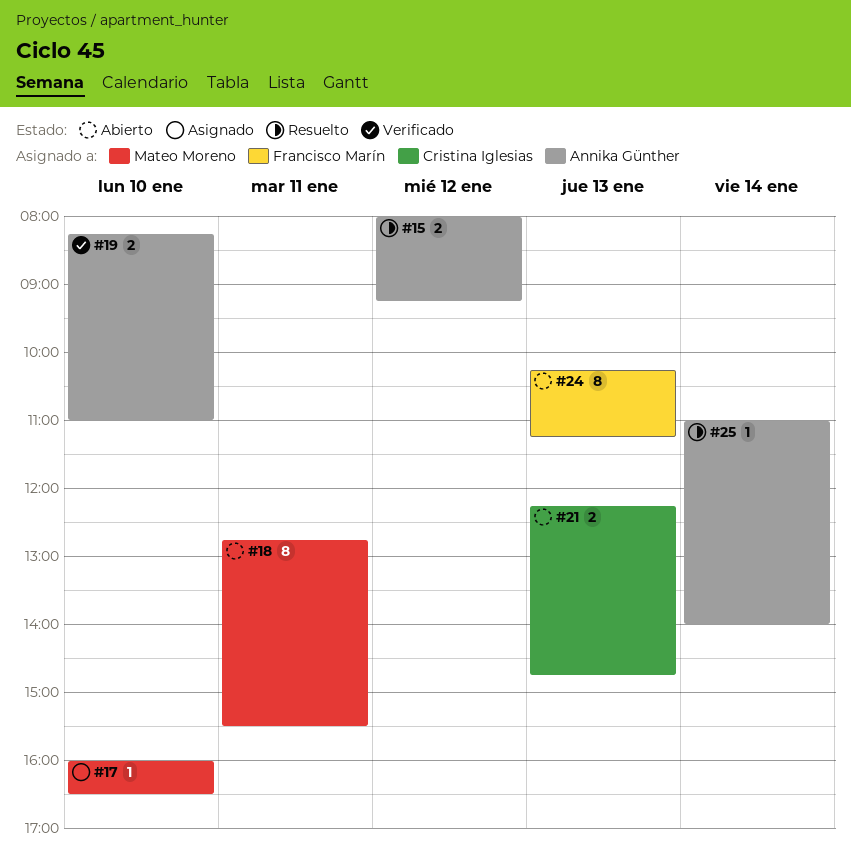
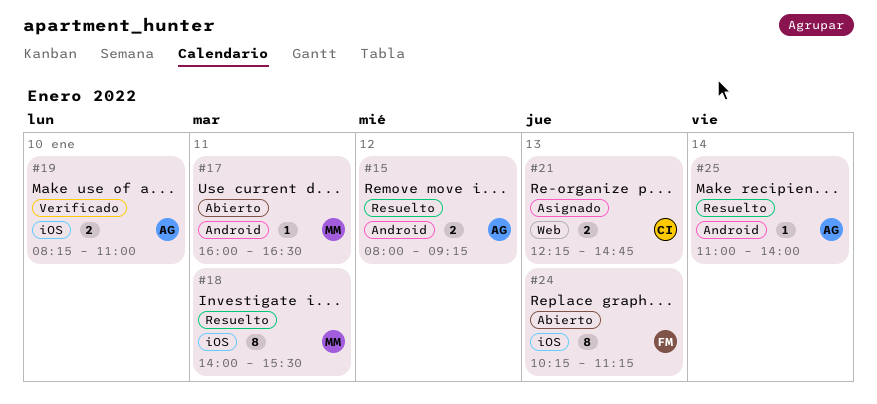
#17, status: Asignado -> Abierto
#17, day: Jan 10 -> Jan 11
#18, status: Abierto -> Resuelto
#18, begins: 12:45 -> 14:00
#21, status: Abierto -> Asignado

